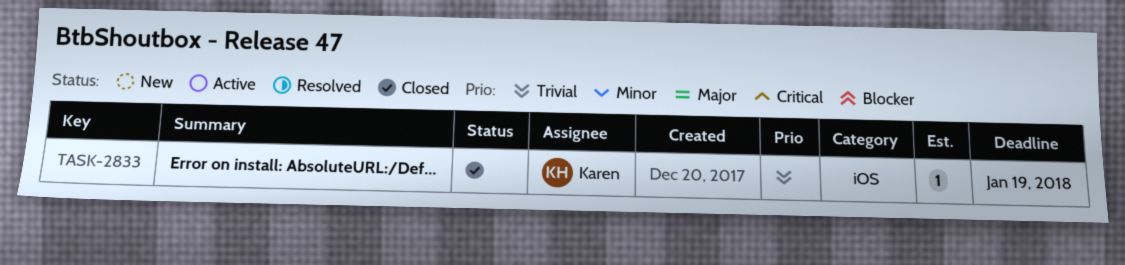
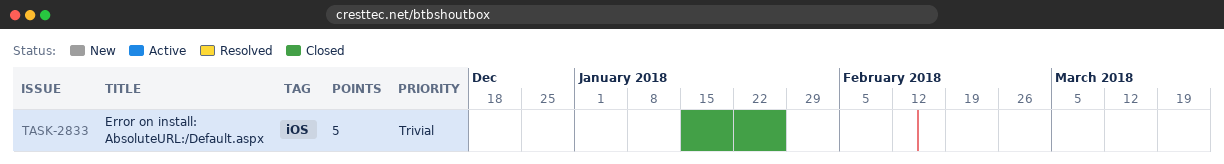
TASK-2833, estimate: 1 -> 5
TASK-2833, due: Jan 19 -> Jan 26

